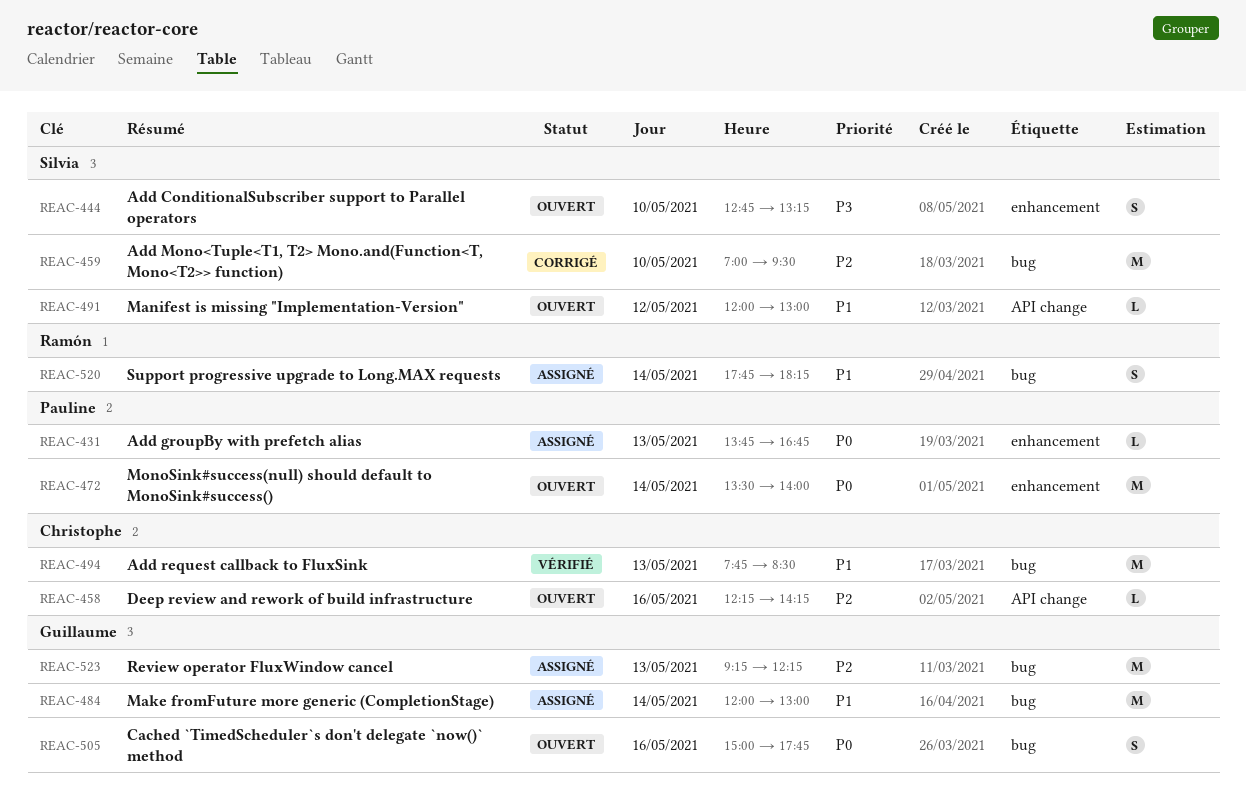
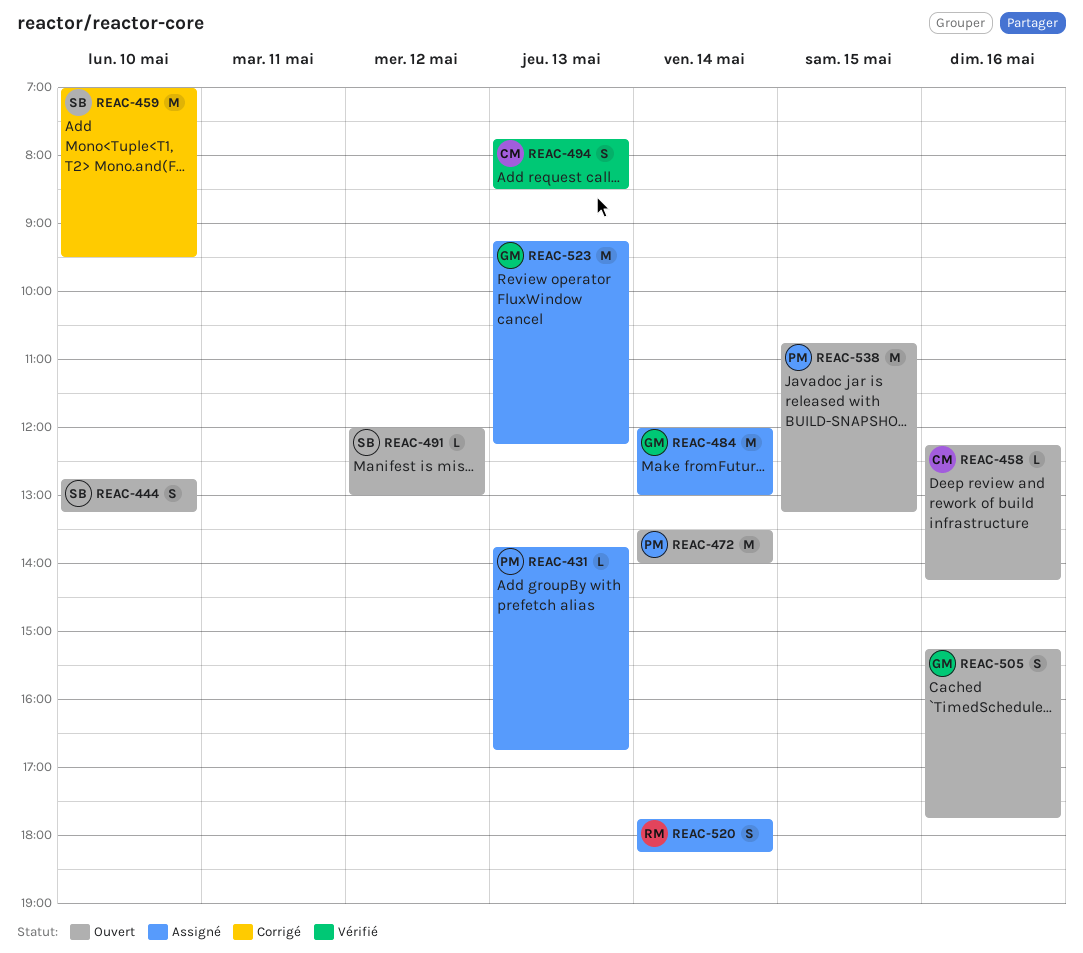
REAC-494, estimate: M -> S
REAC-505, begins: 15:00 -> 15:15
REAC-538: none -> present

